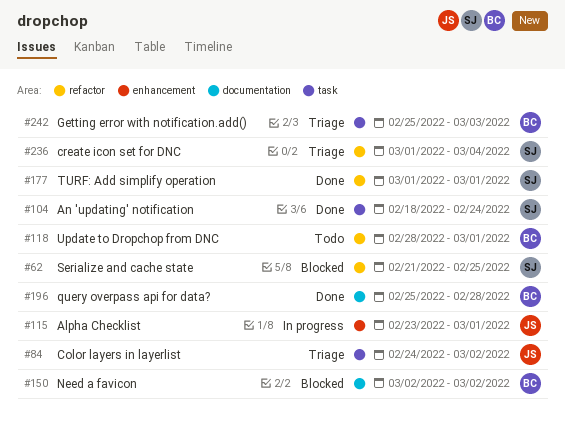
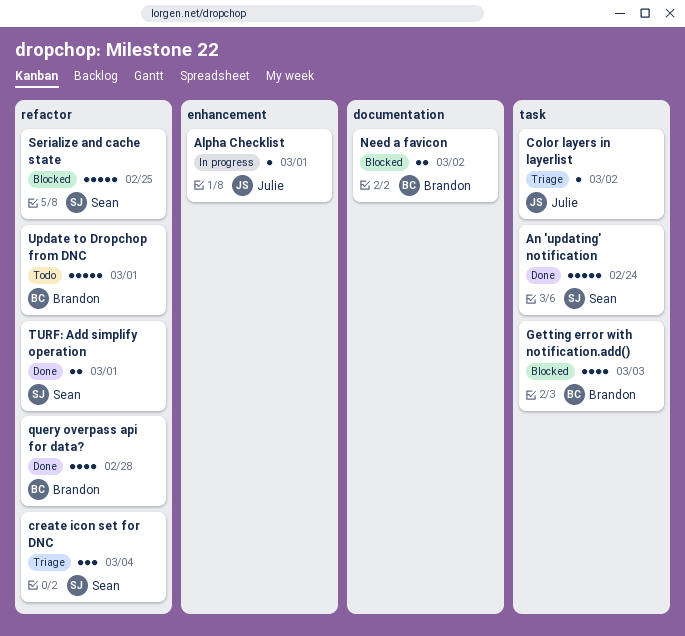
Getting error with notification.add(), status: Triage -> Blocked
query overpass api for data?, label: documentation -> refactor

